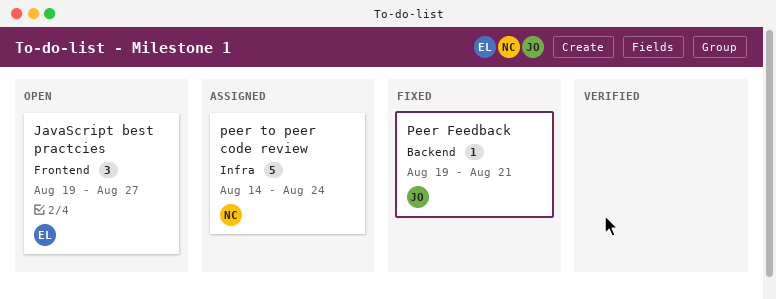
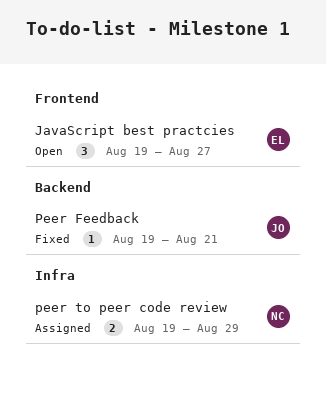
peer to peer code review, estimate: 5 -> 2
peer to peer code review, start: Aug 14 -> Aug 19
peer to peer code review, due: Aug 24 -> Aug 29

